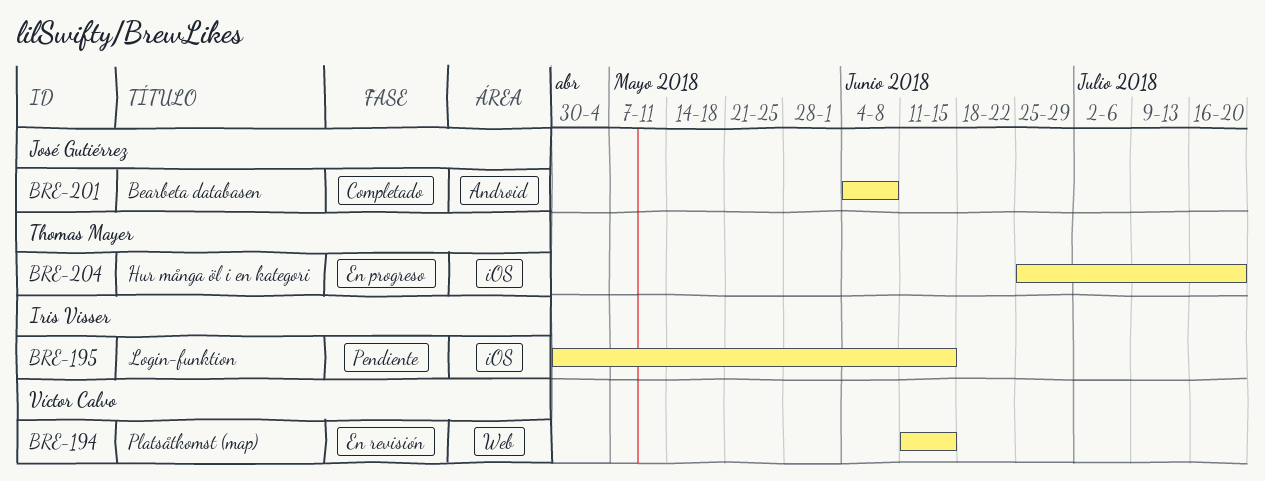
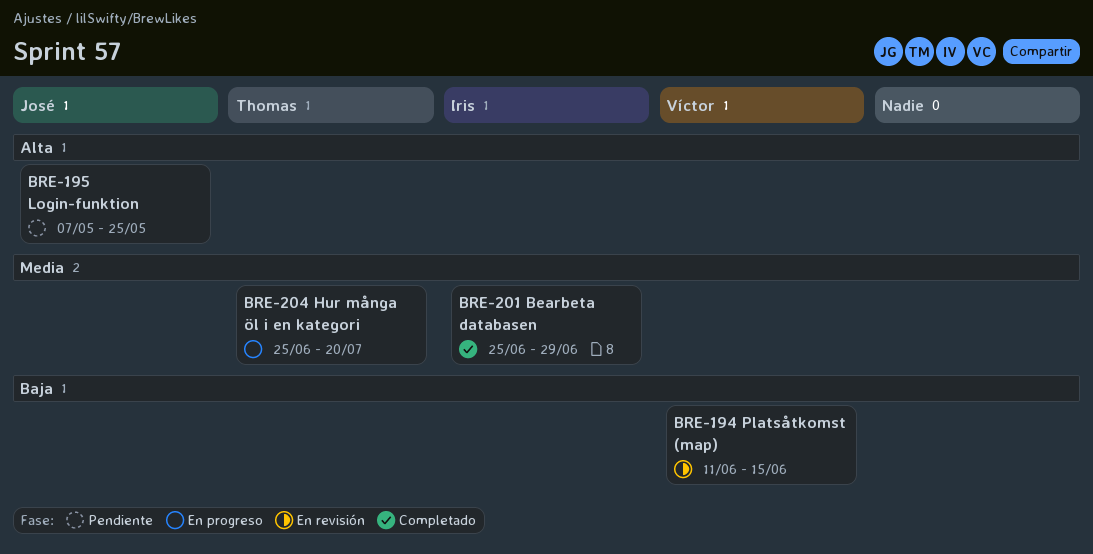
BRE-195, owner: Iris Visser -> José Gutiérrez
BRE-195, start: Apr 30 -> May 7
BRE-195, due: Jun 15 -> May 25
BRE-201, owner: José Gutiérrez -> Iris Visser
BRE-201, start: Jun 4 -> Jun 25
BRE-201, due: Jun 8 -> Jun 29

